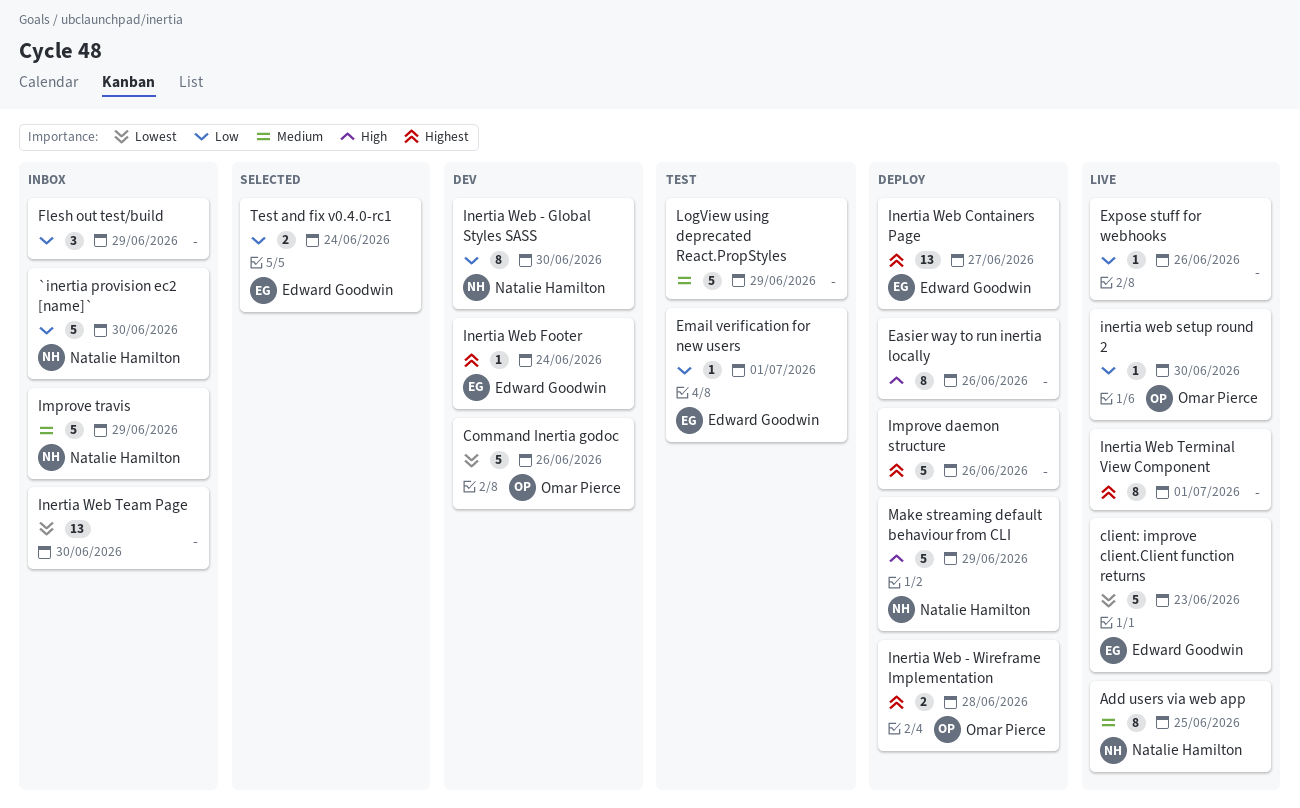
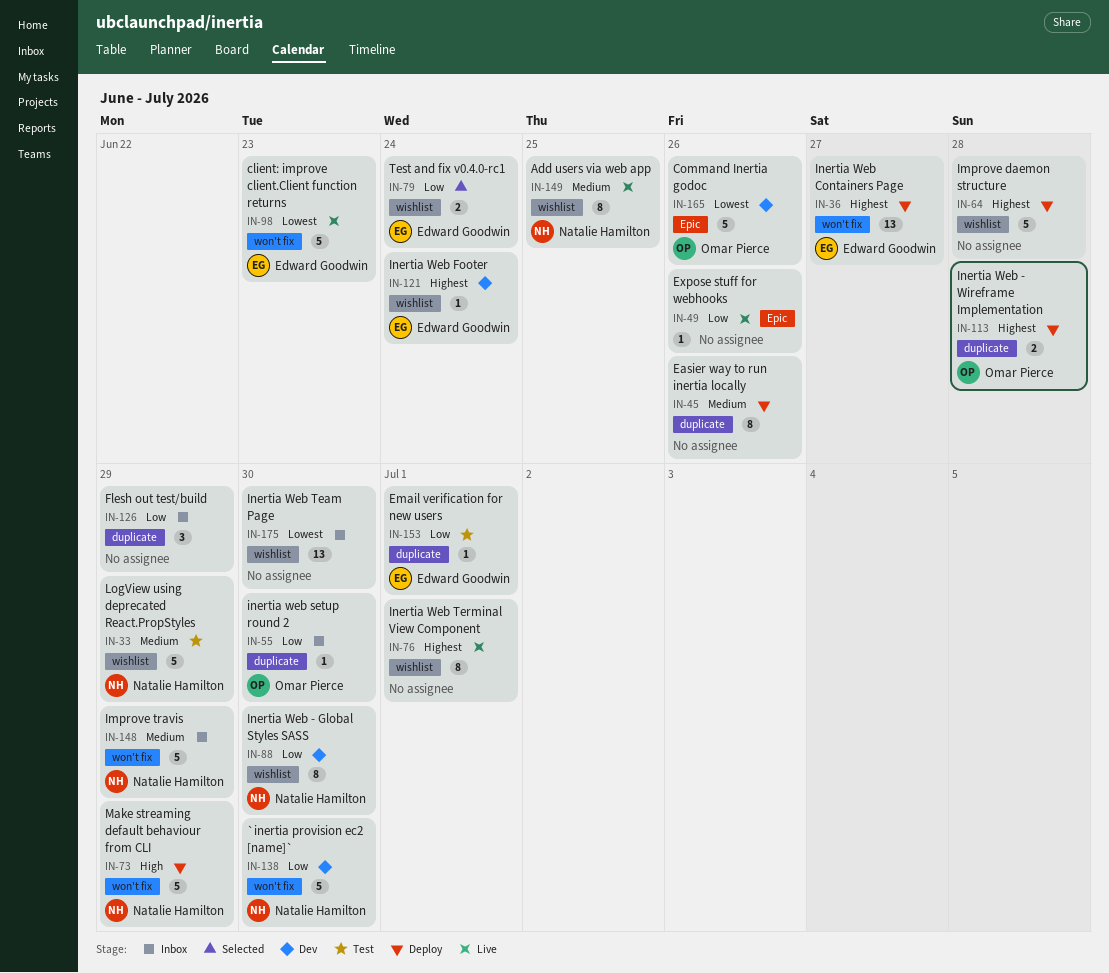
`inertia provision ec2 [name]`, status: Inbox -> Dev
Easier way to run inertia locally, priority: High -> Medium
Improve daemon structure, due: Jun 26 -> Jun 28
inertia web setup round 2, status: Live -> Inbox
LogView using deprecated React.PropStyles, owner: none -> Natalie Hamilton

